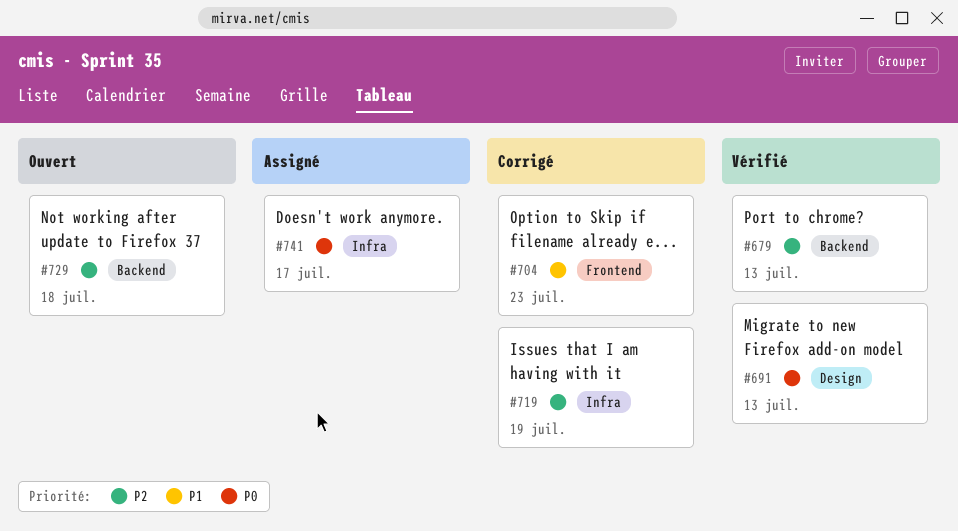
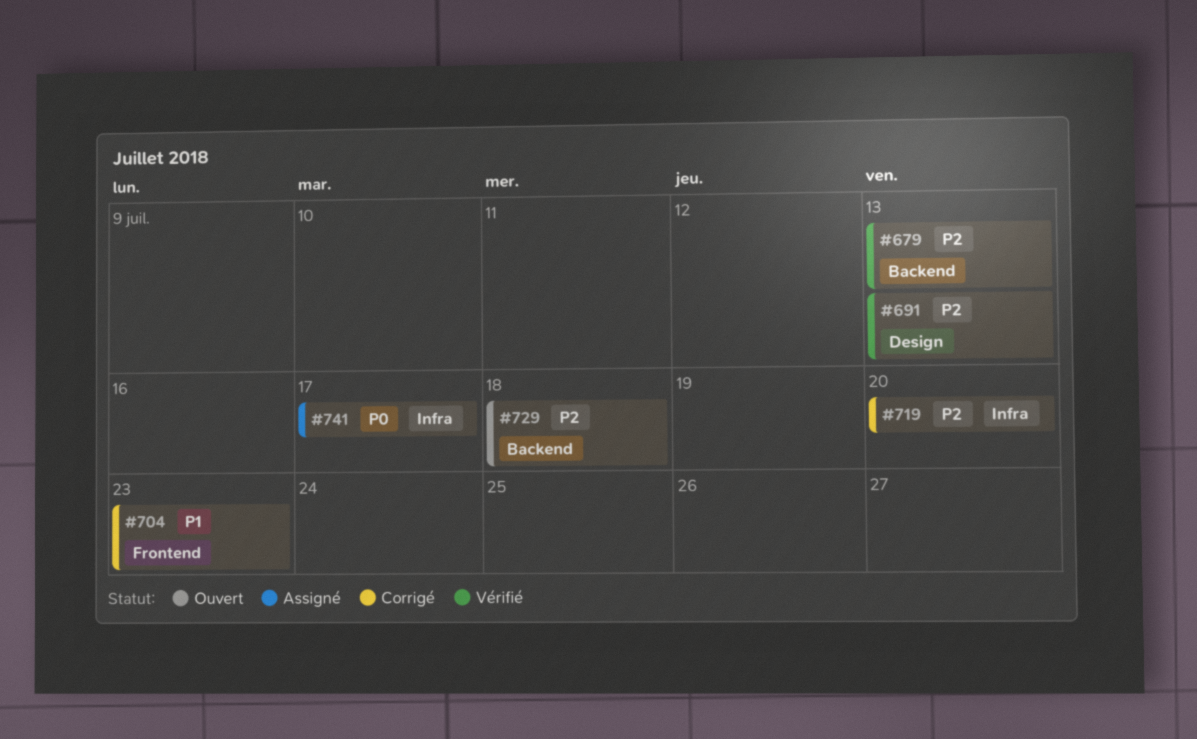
#691, priority: P0 -> P2
#719, due: Jul 19 -> Jul 20

